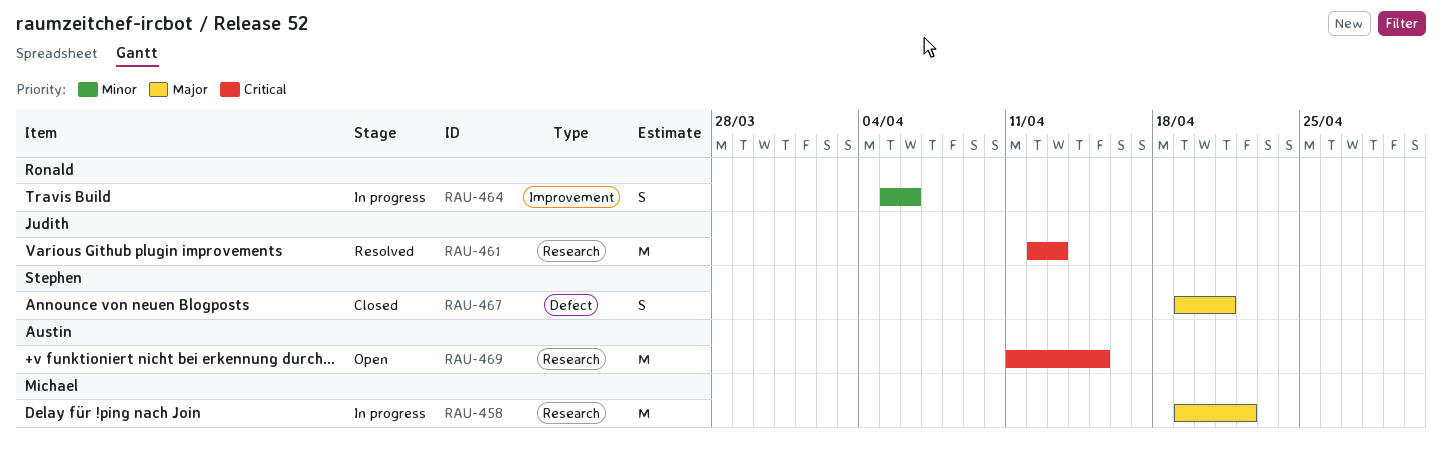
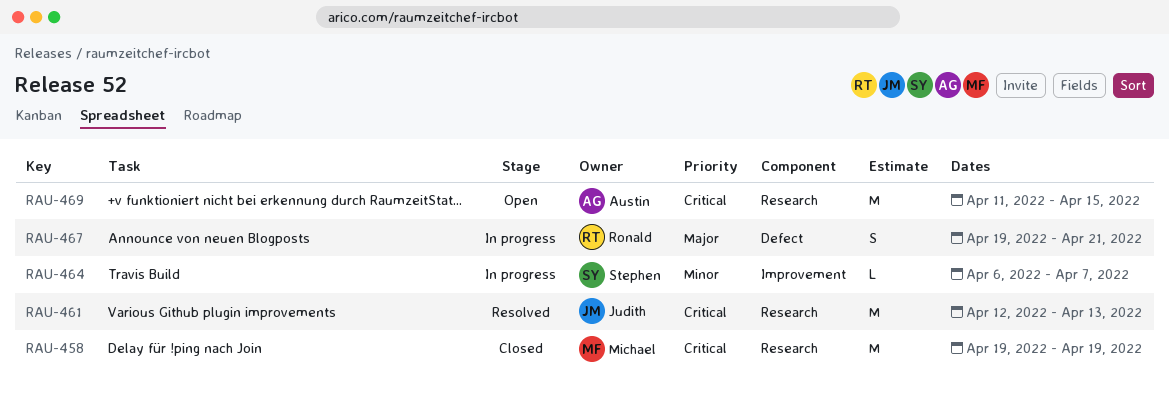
RAU-458, status: In progress -> Closed
RAU-458, priority: Major -> Critical
RAU-458, due: Apr 22 -> Apr 19
RAU-464, owner: Ronald -> Stephen
RAU-464, estimate: S -> L
RAU-464, start: Apr 5 -> Apr 6
RAU-464, due: Apr 6 -> Apr 7
RAU-467, status: Closed -> In progress
RAU-467, owner: Stephen -> Ronald

